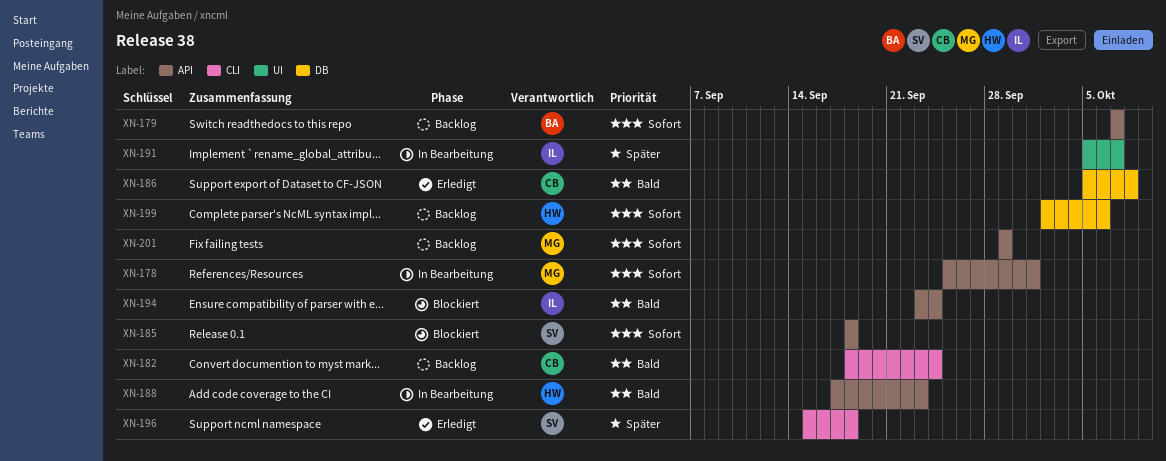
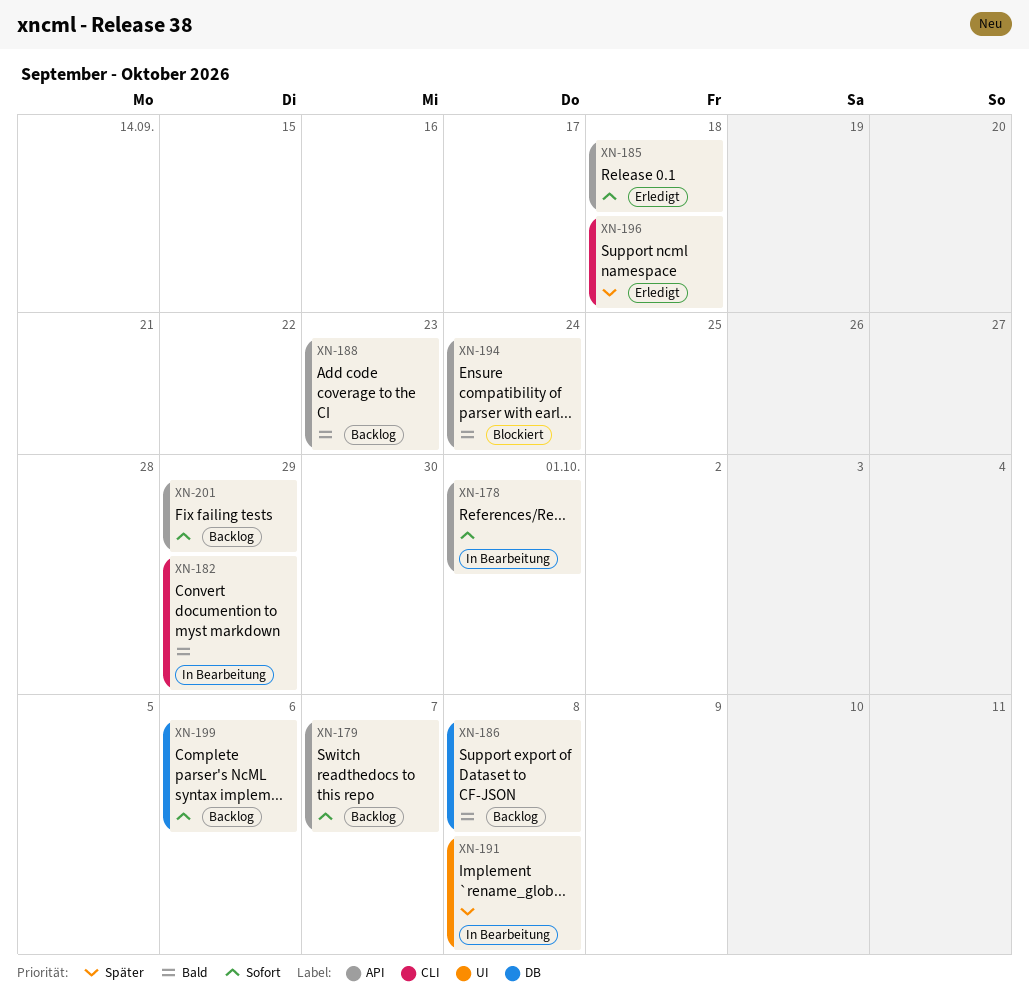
XN-182, status: Backlog -> In Bearbeitung
XN-182, due: Sep 24 -> Sep 29
XN-185, status: Blockiert -> Erledigt
XN-186, status: Erledigt -> Backlog
XN-188, status: In Bearbeitung -> Backlog
XN-191, due: Oct 7 -> Oct 8

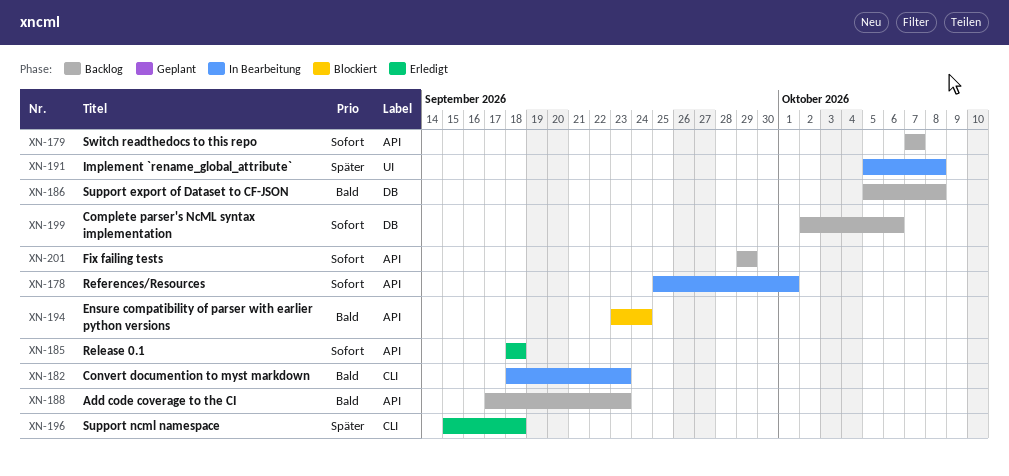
XN-182, due: Sep 29 -> Sep 23

